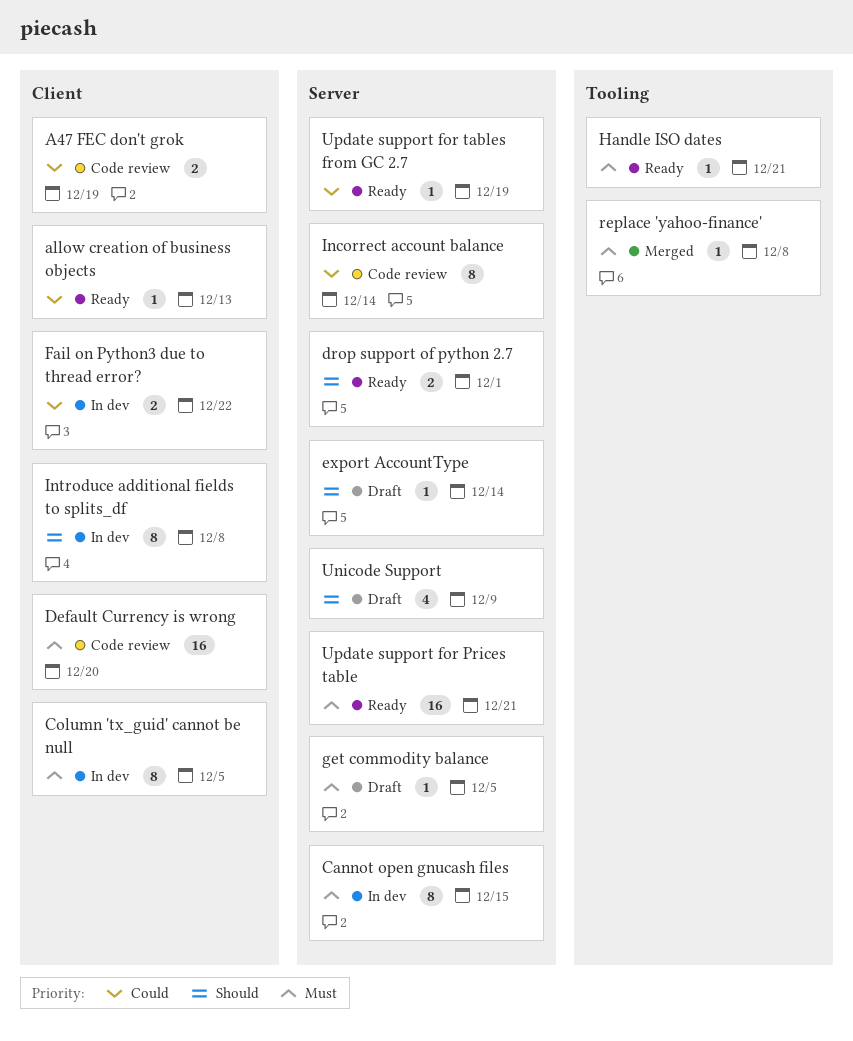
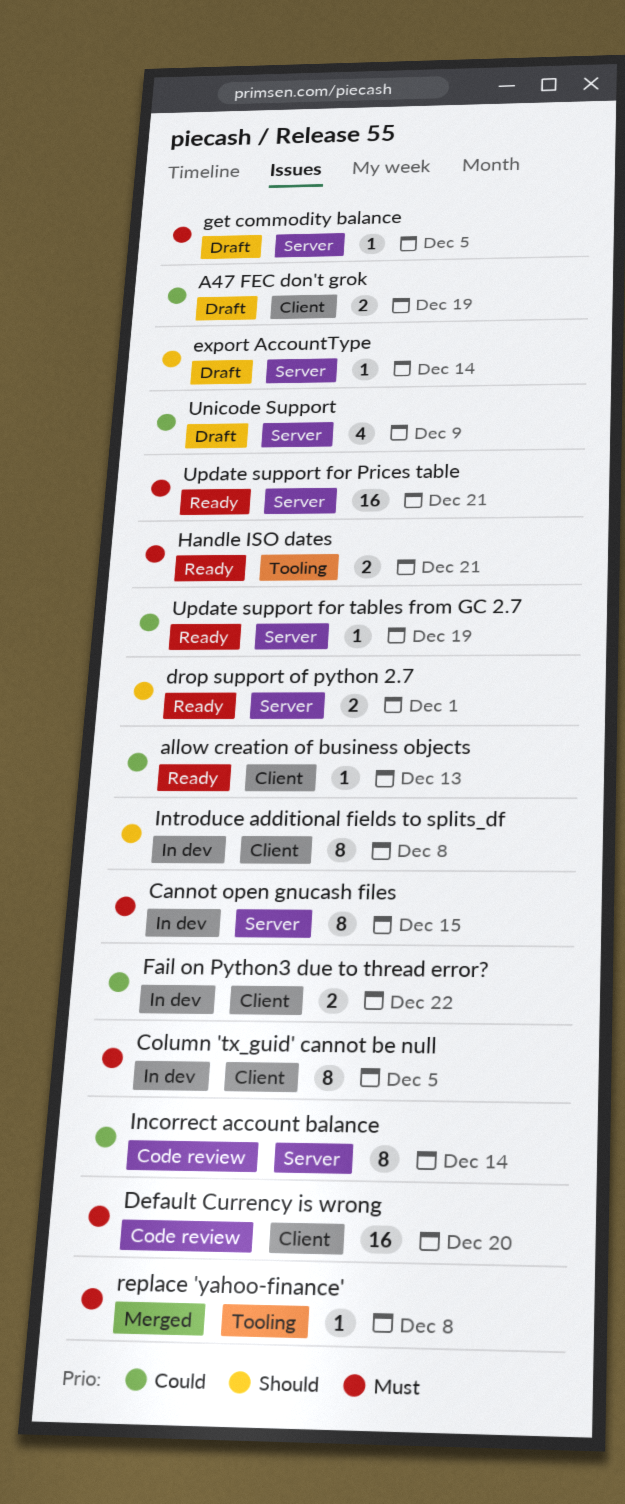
A47 FEC don't grok, status: Code review -> Draft
Handle ISO dates, estimate: 1 -> 2
Unicode Support, priority: Should -> Could

